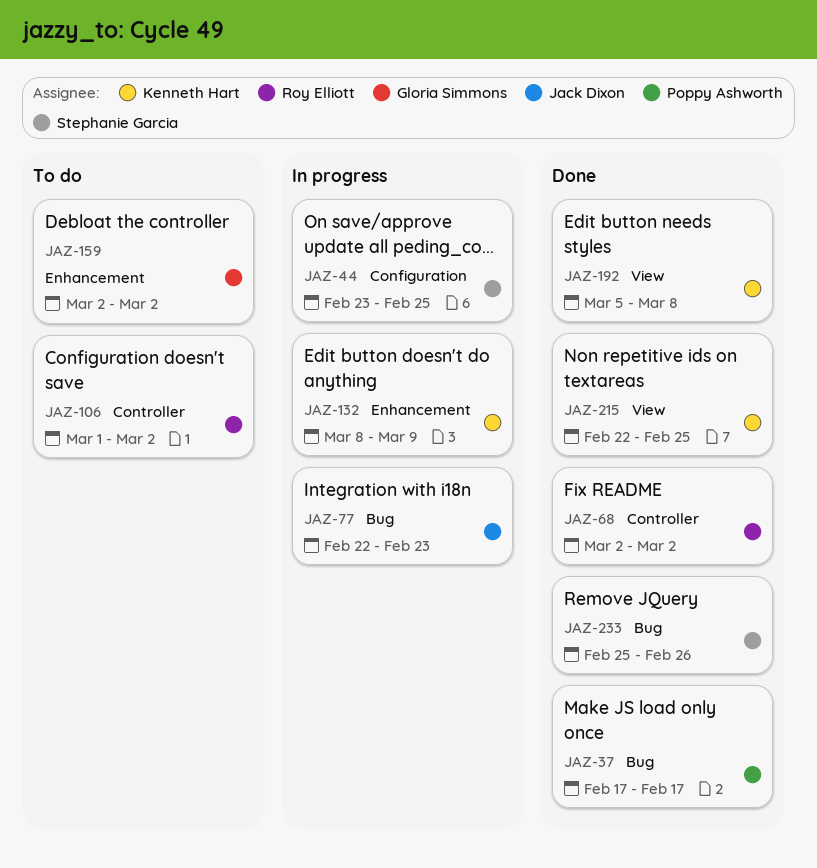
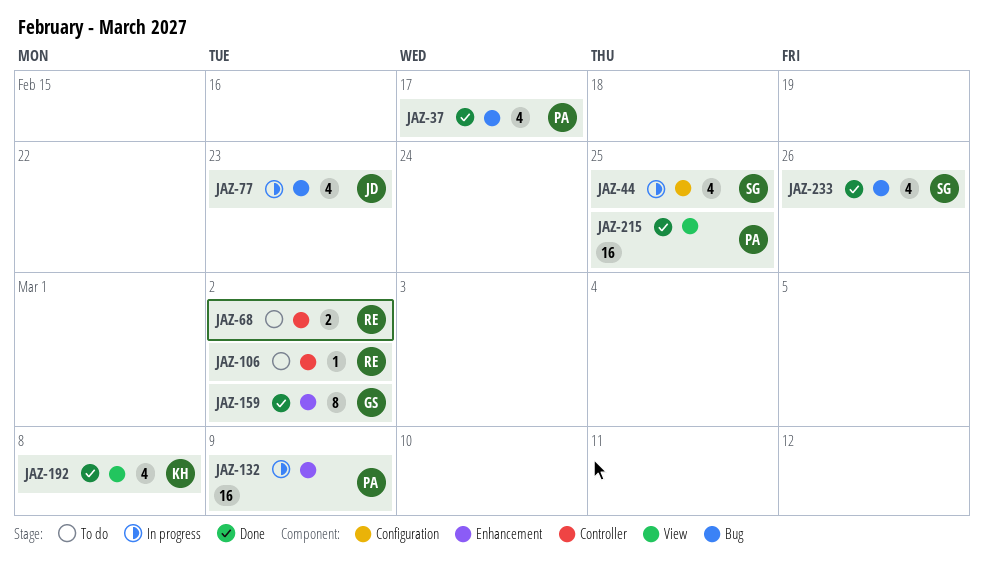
JAZ-68, status: Done -> To do
JAZ-132, owner: Kenneth Hart -> Poppy Ashworth
JAZ-159, status: To do -> Done
JAZ-215, owner: Kenneth Hart -> Poppy Ashworth

